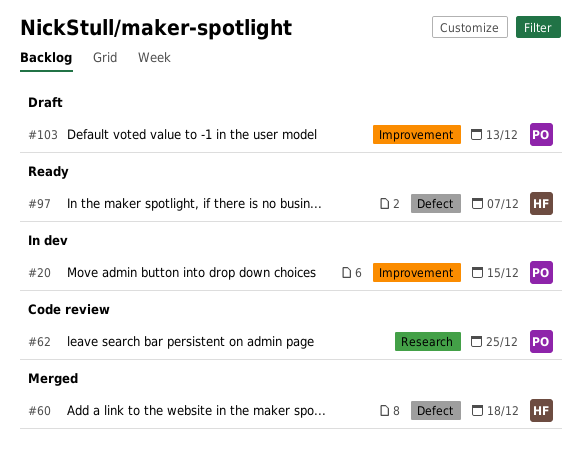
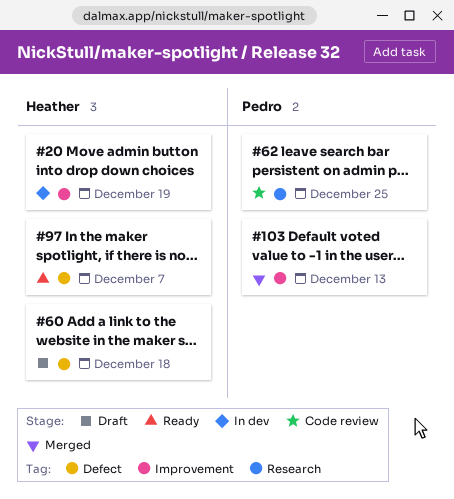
#20, owner: Pedro -> Heather
#20, due: Dec 15 -> Dec 19
#60, status: Merged -> Draft
#103, status: Draft -> Merged

